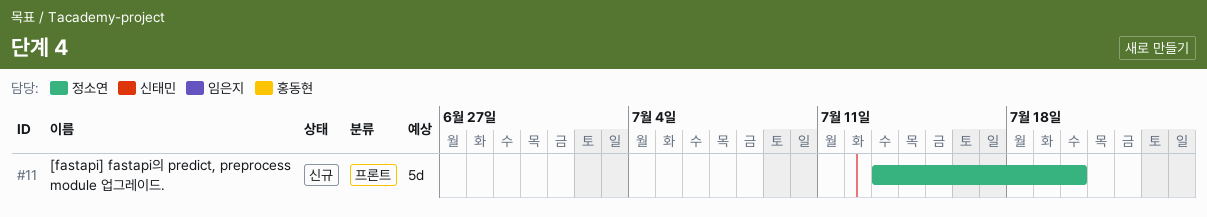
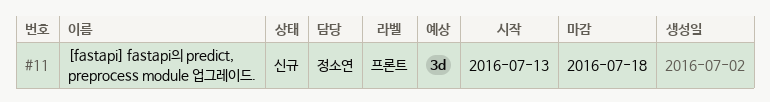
#11, estimate: 5d -> 3d
#11, due: Jul 20 -> Jul 18

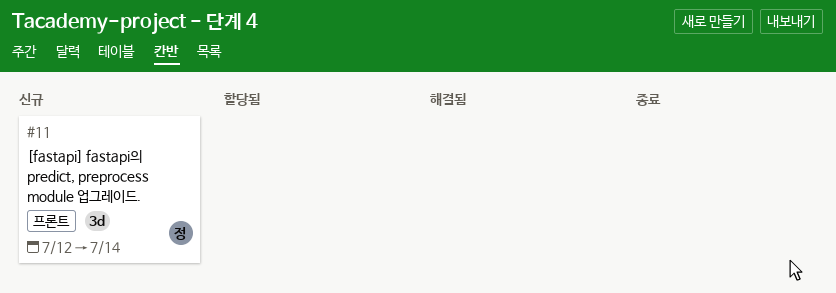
#11, start: Jul 13 -> Jul 12
#11, due: Jul 18 -> Jul 14

